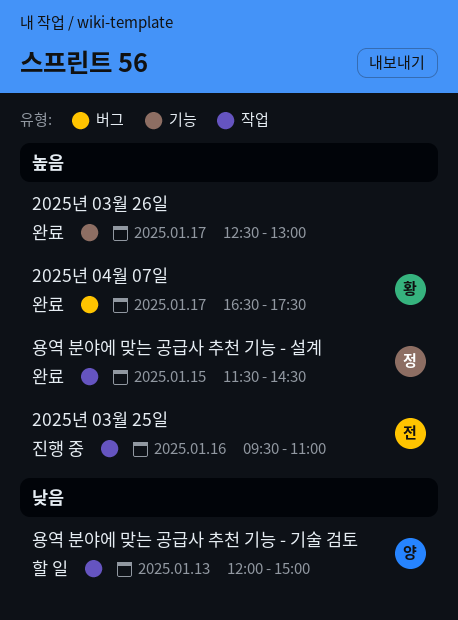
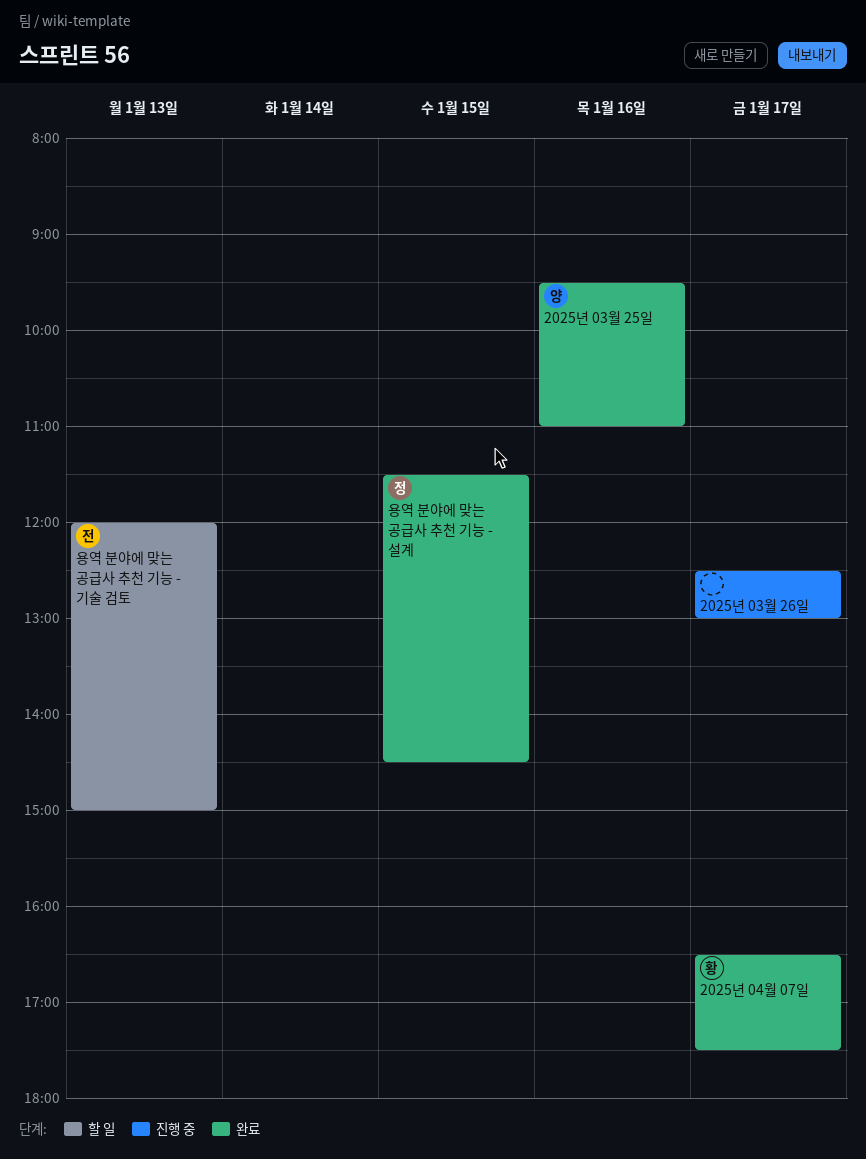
2025년 03월 25일, status: 진행 중 -> 완료
2025년 03월 25일, owner: 전 -> 양
2025년 03월 26일, status: 완료 -> 진행 중
용역 분야에 맞는 공급사 추천 기능 - 기술 검토, owner: 양 -> 전

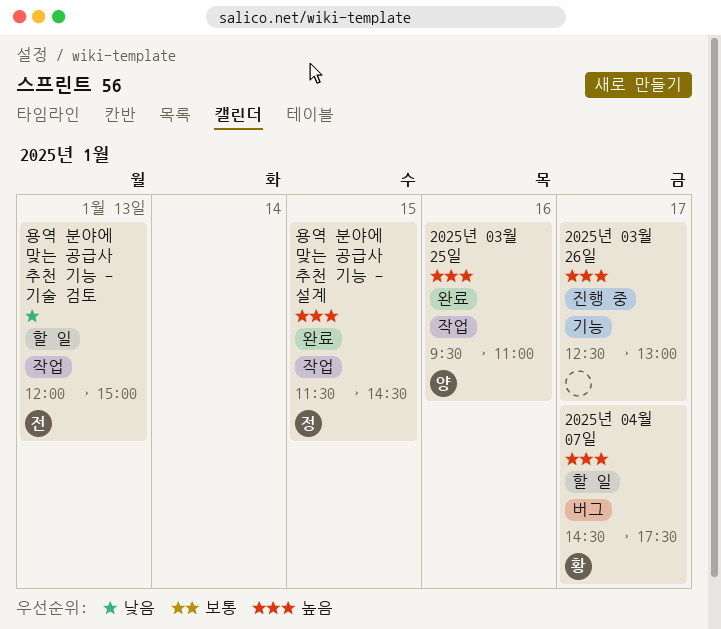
2025년 04월 07일, status: 완료 -> 할 일
2025년 04월 07일, begins: 16:30 -> 14:30

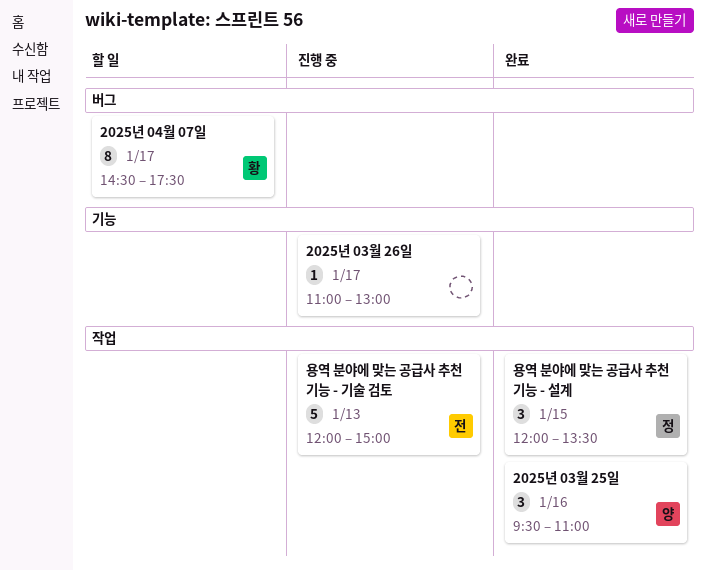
2025년 03월 26일, begins: 12:30 -> 11:00
용역 분야에 맞는 공급사 추천 기능 - 기술 검토, status: 할 일 -> 진행 중
용역 분야에 맞는 공급사 추천 기능 - 설계, begins: 11:30 -> 12:00
용역 분야에 맞는 공급사 추천 기능 - 설계, ends: 14:30 -> 13:30

